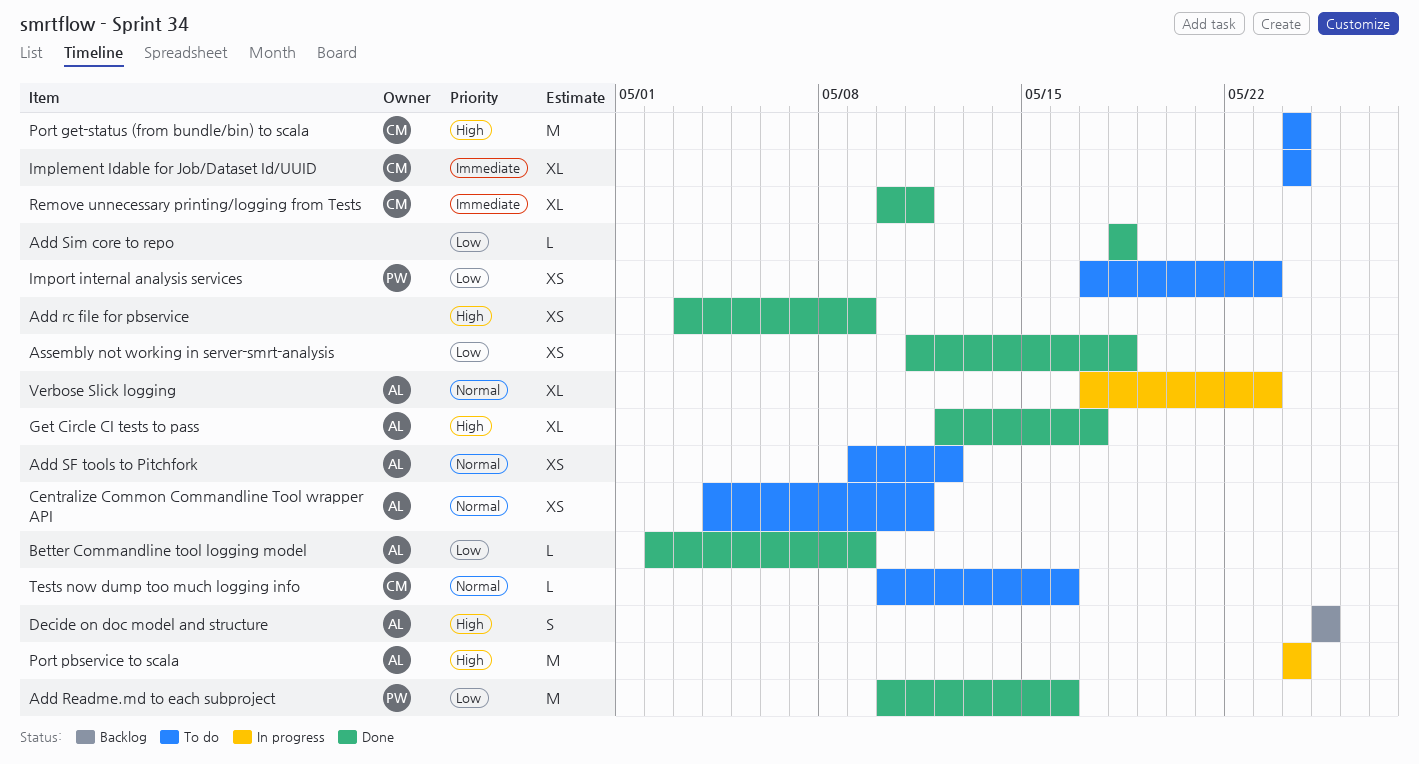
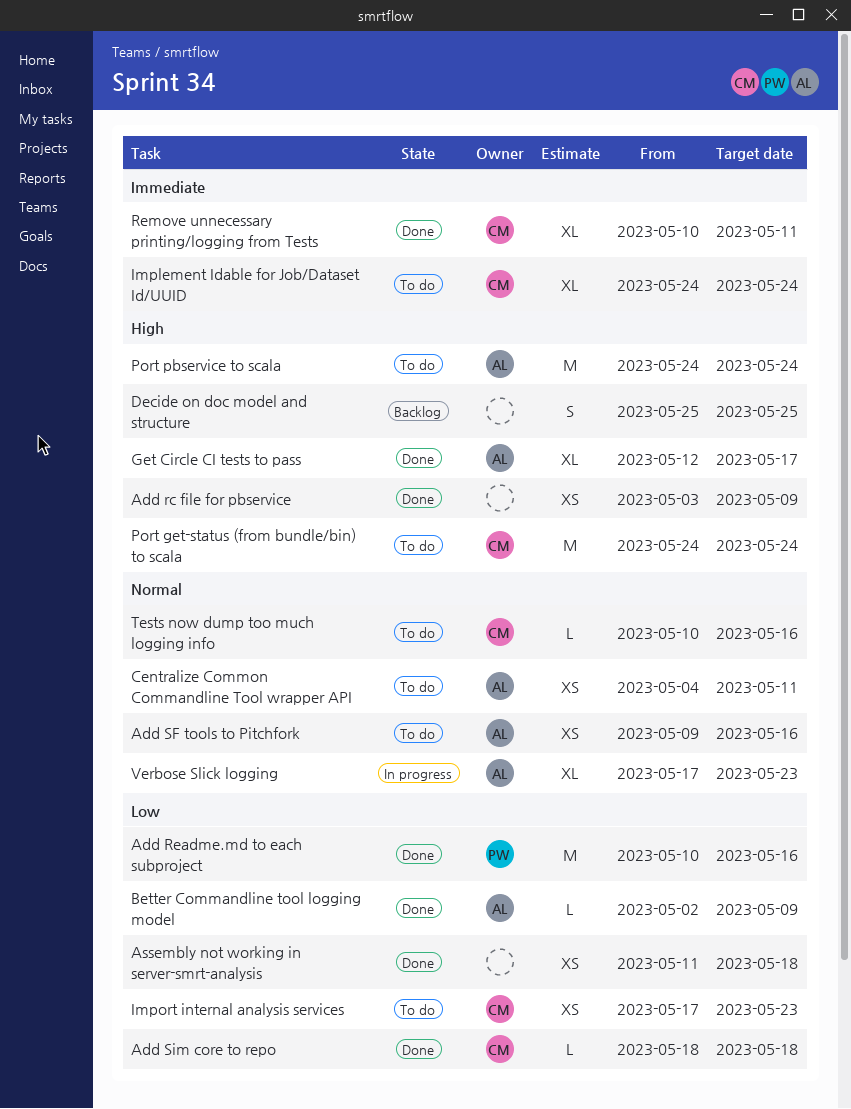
Add SF tools to Pitchfork, due: May 12 -> May 16
Add Sim core to repo, owner: none -> CM
Decide on doc model and structure, owner: AL -> none
Import internal analysis services, owner: PW -> CM
Port pbservice to scala, status: In progress -> To do

